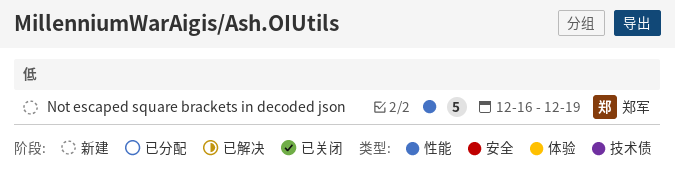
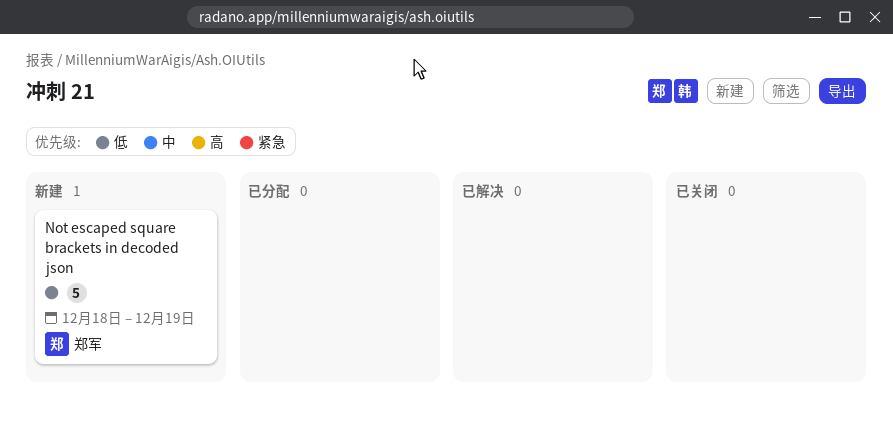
Not escaped square brackets in decoded json, start: Dec 16 -> Dec 18

